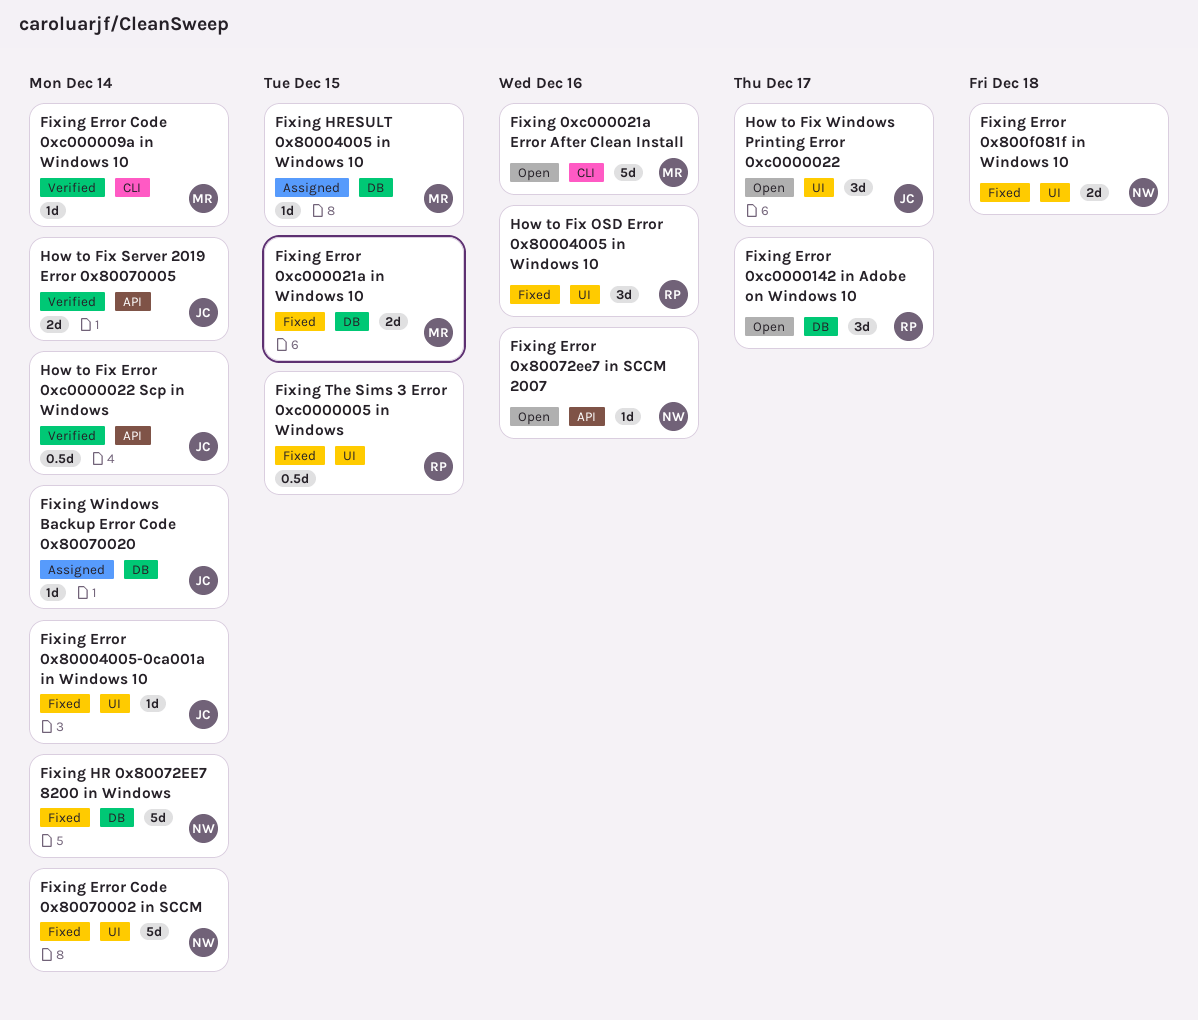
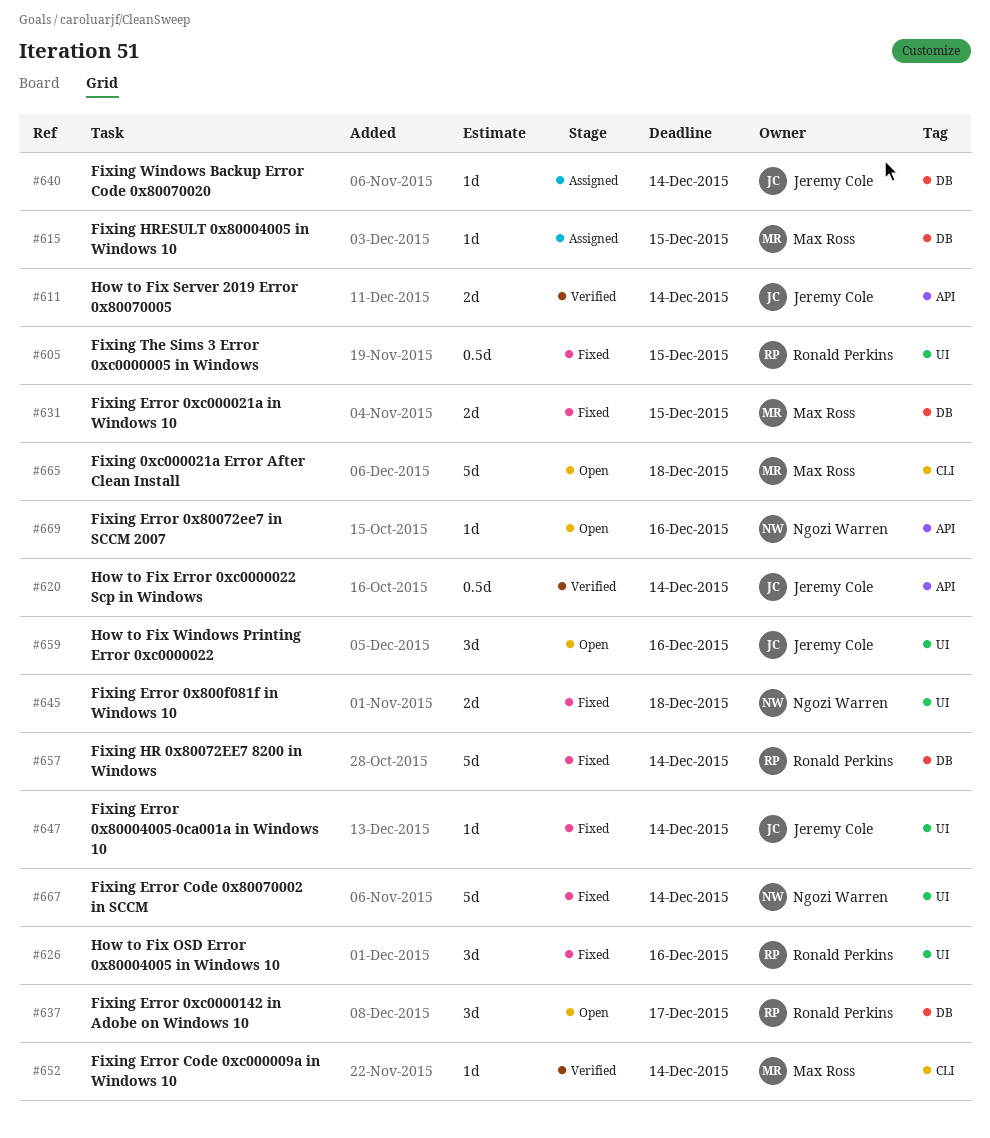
Fixing 0xc000021a Error After Clean Install, due: Dec 16 -> Dec 18
Fixing HR 0x80072EE7 8200 in Windows, owner: Ngozi Warren -> Ronald Perkins
How to Fix Windows Printing Error 0xc0000022, due: Dec 17 -> Dec 16

